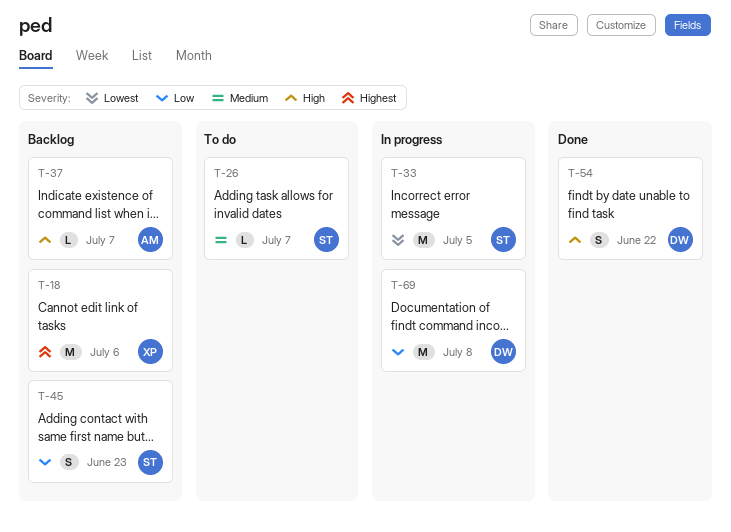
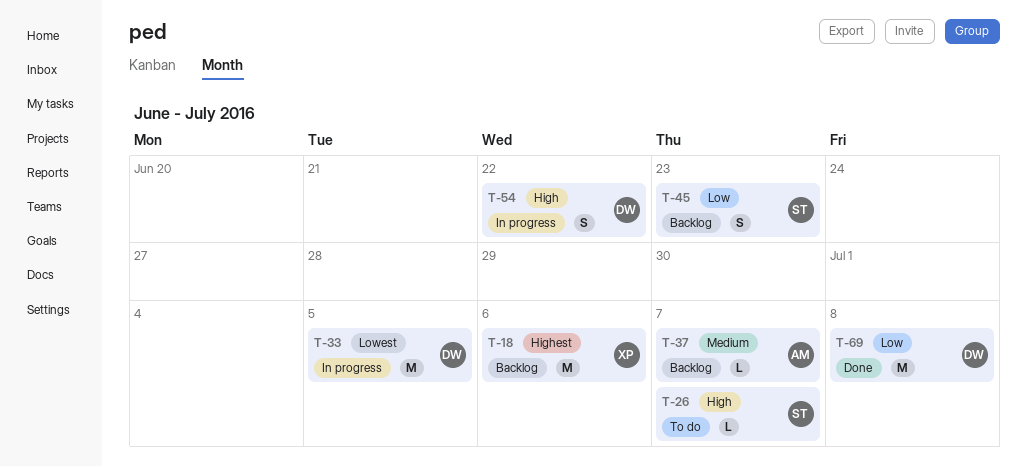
T-26, priority: Medium -> High
T-33, owner: ST -> DW
T-37, priority: High -> Medium
T-54, status: Done -> In progress
T-69, status: In progress -> Done

